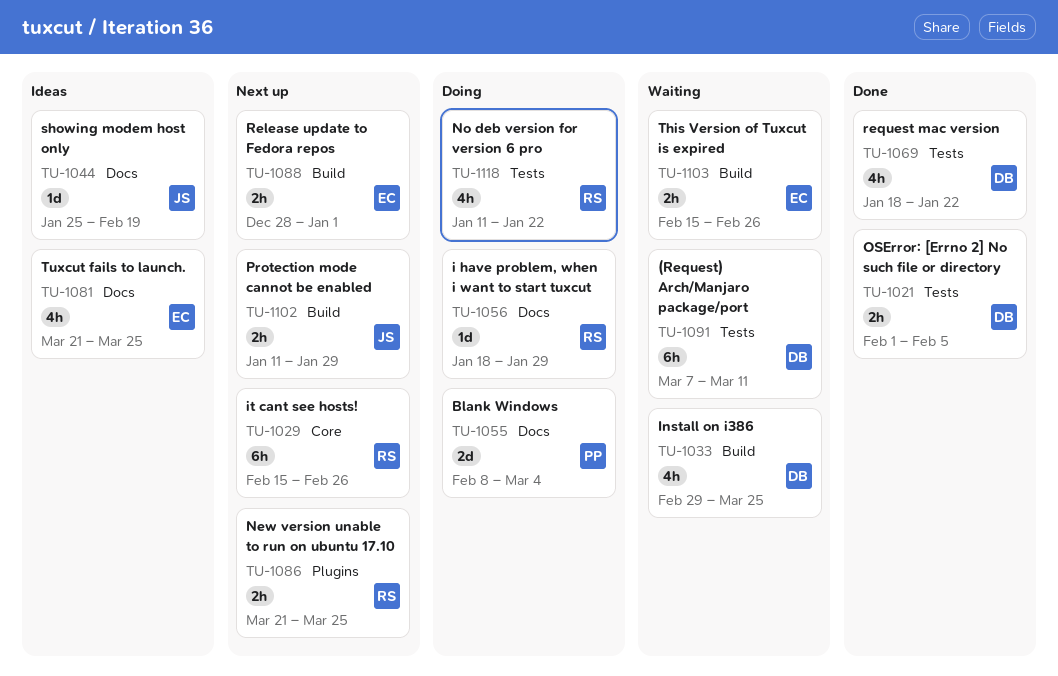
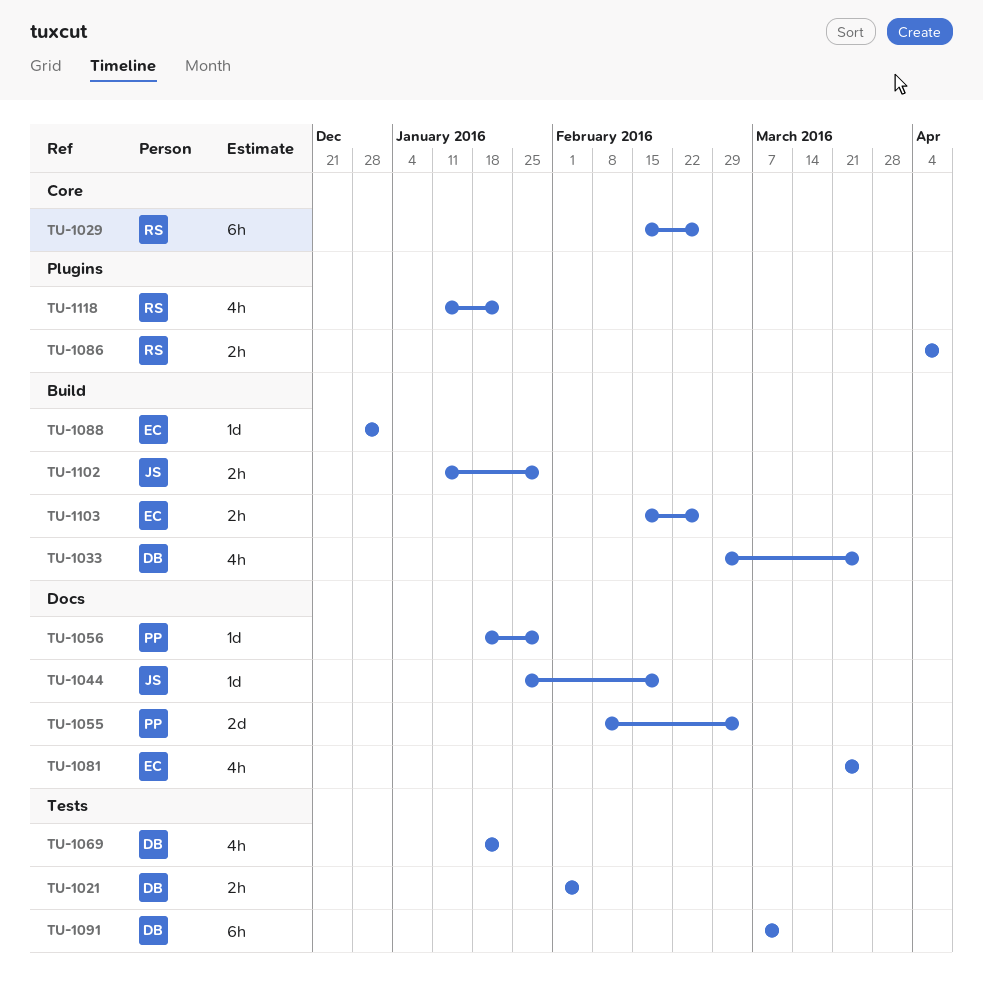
TU-1056, owner: RS -> PP
TU-1086, start: Mar 21 -> Apr 4
TU-1086, due: Mar 25 -> Apr 8
TU-1088, estimate: 2h -> 1d
TU-1118, label: Tests -> Plugins

